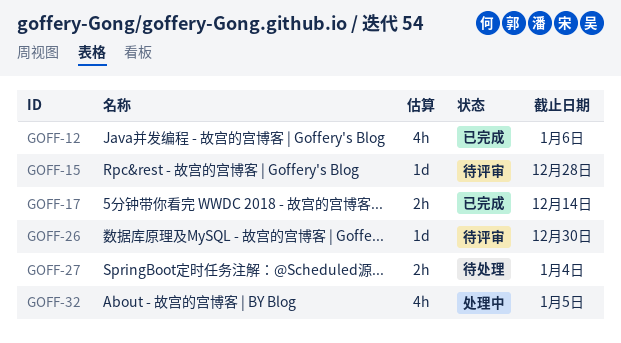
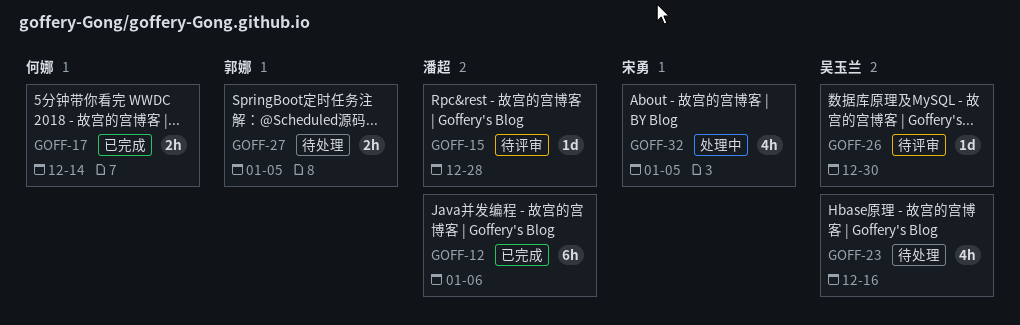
GOFF-12, estimate: 4h -> 6h
GOFF-23: none -> present
GOFF-27, due: Jan 4 -> Jan 5

